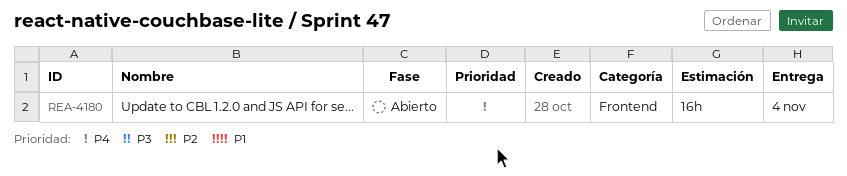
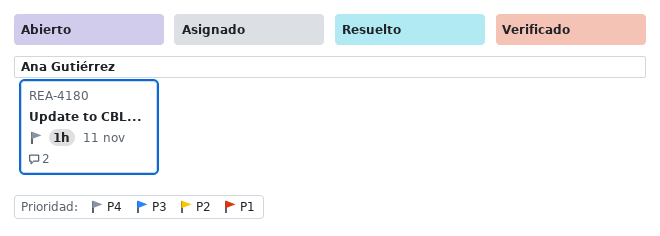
REA-4180, estimate: 16h -> 1h
REA-4180, due: Nov 4 -> Nov 11

